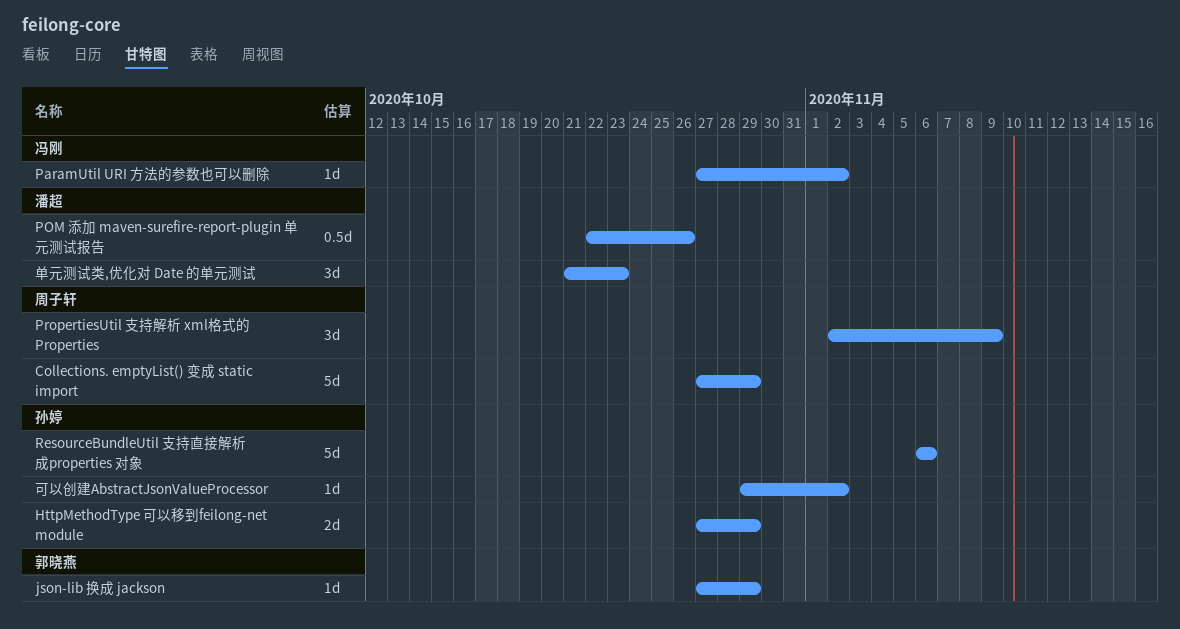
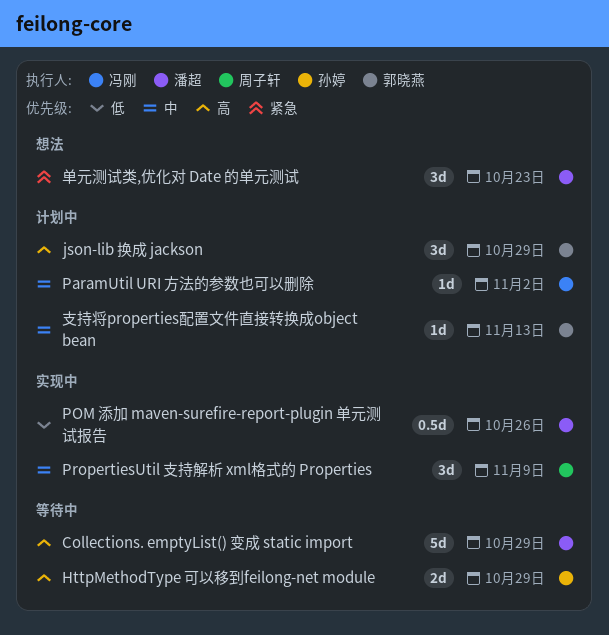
Collections. emptyList() 变成 static import, owner: 周子轩 -> 潘超
json-lib 换成 jackson, estimate: 1d -> 3d
ResourceBundleUtil 支持直接解析成properties 对象: present -> none
可以创建AbstractJsonValueProcessor: present -> none
支持将properties配置文件直接转换成object bean: none -> present

